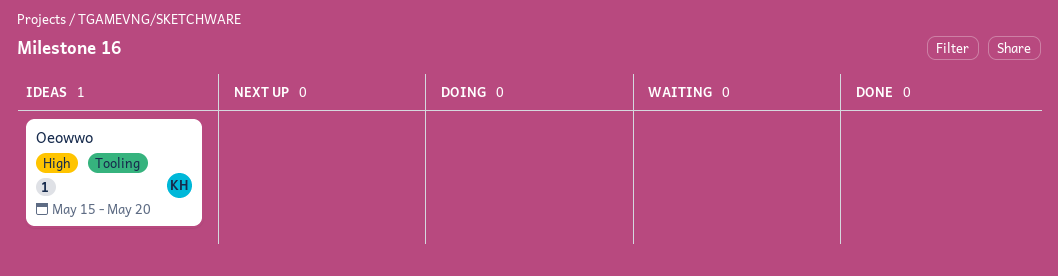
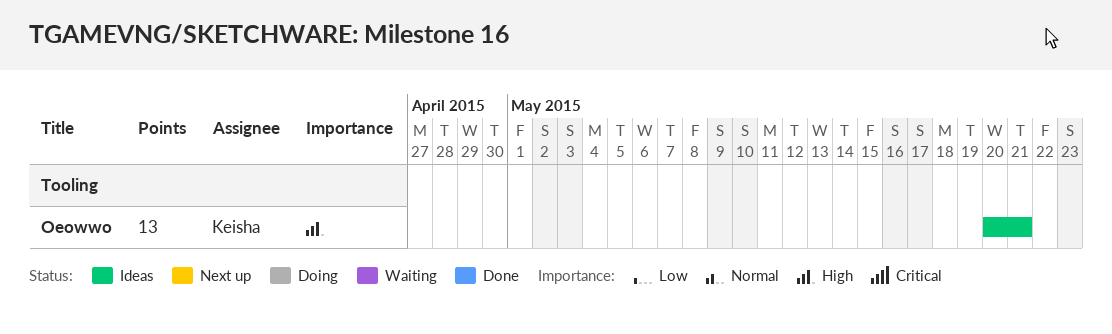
Oeowwo, estimate: 1 -> 13
Oeowwo, start: May 15 -> May 20
Oeowwo, due: May 20 -> May 21

